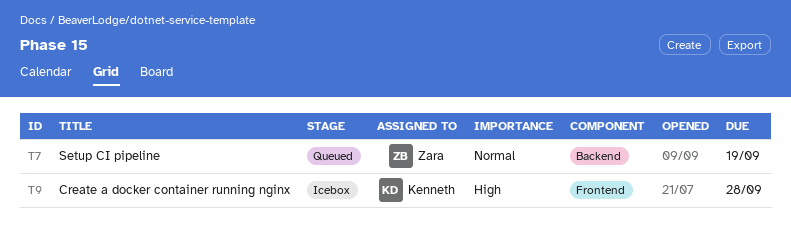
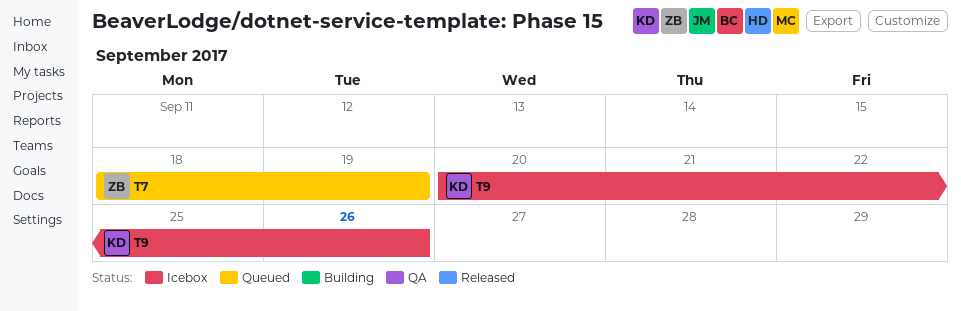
T9, due: Sep 28 -> Sep 26

